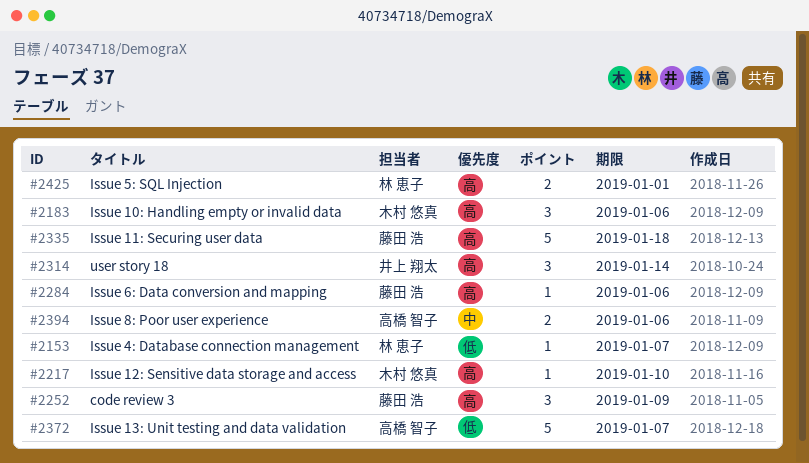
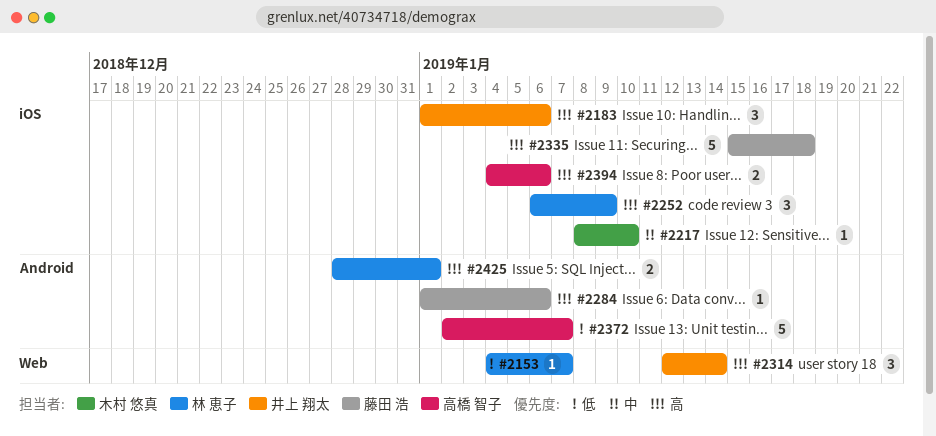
#2183, owner: 木村 悠真 -> 井上 翔太
#2217, priority: 高 -> 中
#2252, owner: 藤田 浩 -> 林 恵子
#2394, priority: 中 -> 高

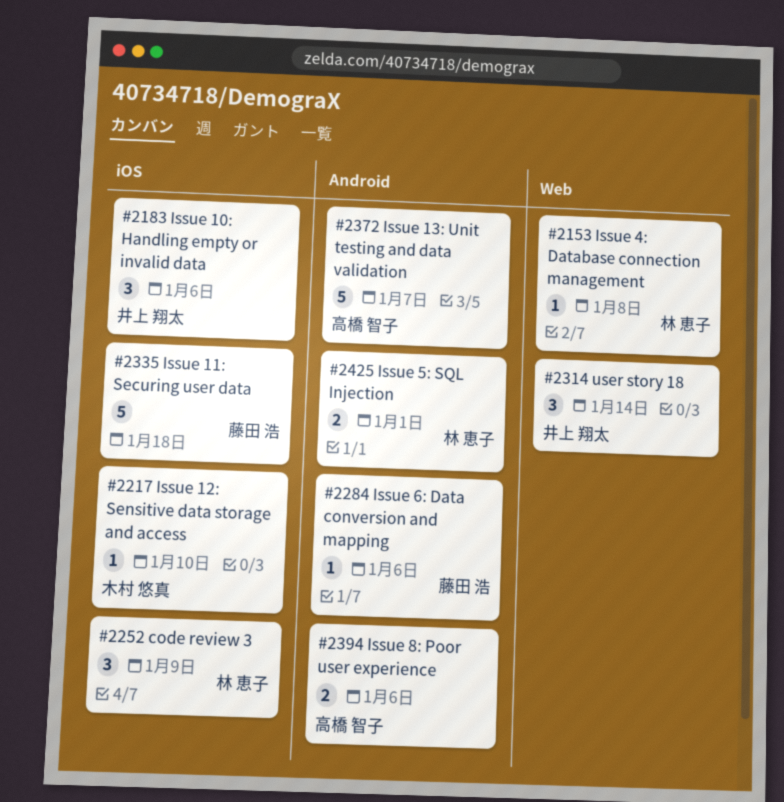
#2153, due: Jan 7 -> Jan 8
#2394, label: iOS -> Android

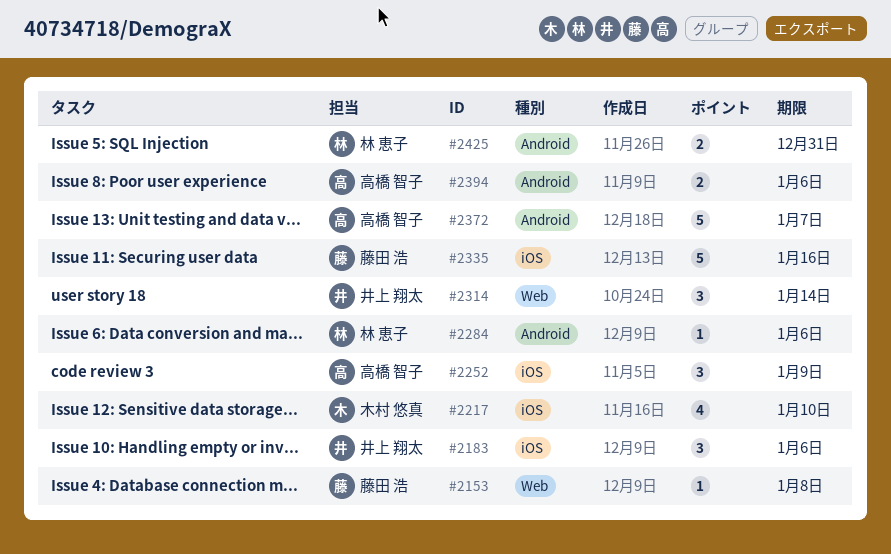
#2153, owner: 林 恵子 -> 藤田 浩
#2217, estimate: 1 -> 4
#2252, owner: 林 恵子 -> 高橋 智子
#2284, owner: 藤田 浩 -> 林 恵子
#2335, due: Jan 18 -> Jan 16
#2425, due: Jan 1 -> Dec 31

